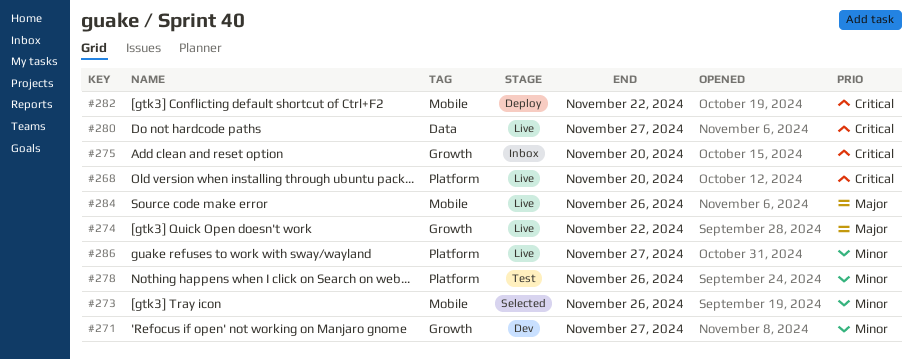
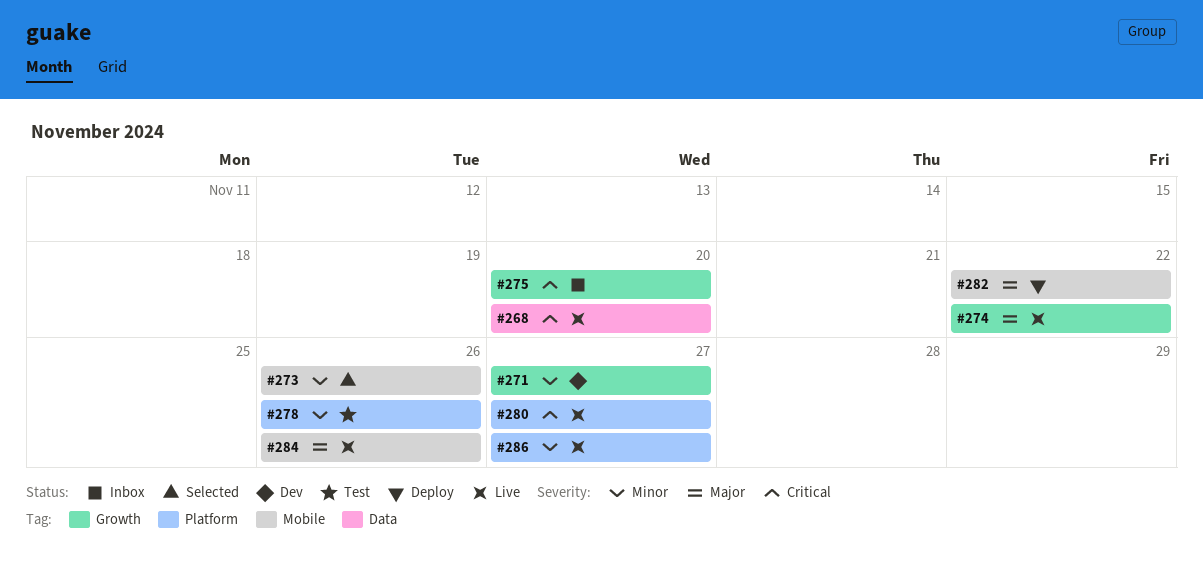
#268, label: Platform -> Data
#280, label: Data -> Platform
#282, priority: Critical -> Major

